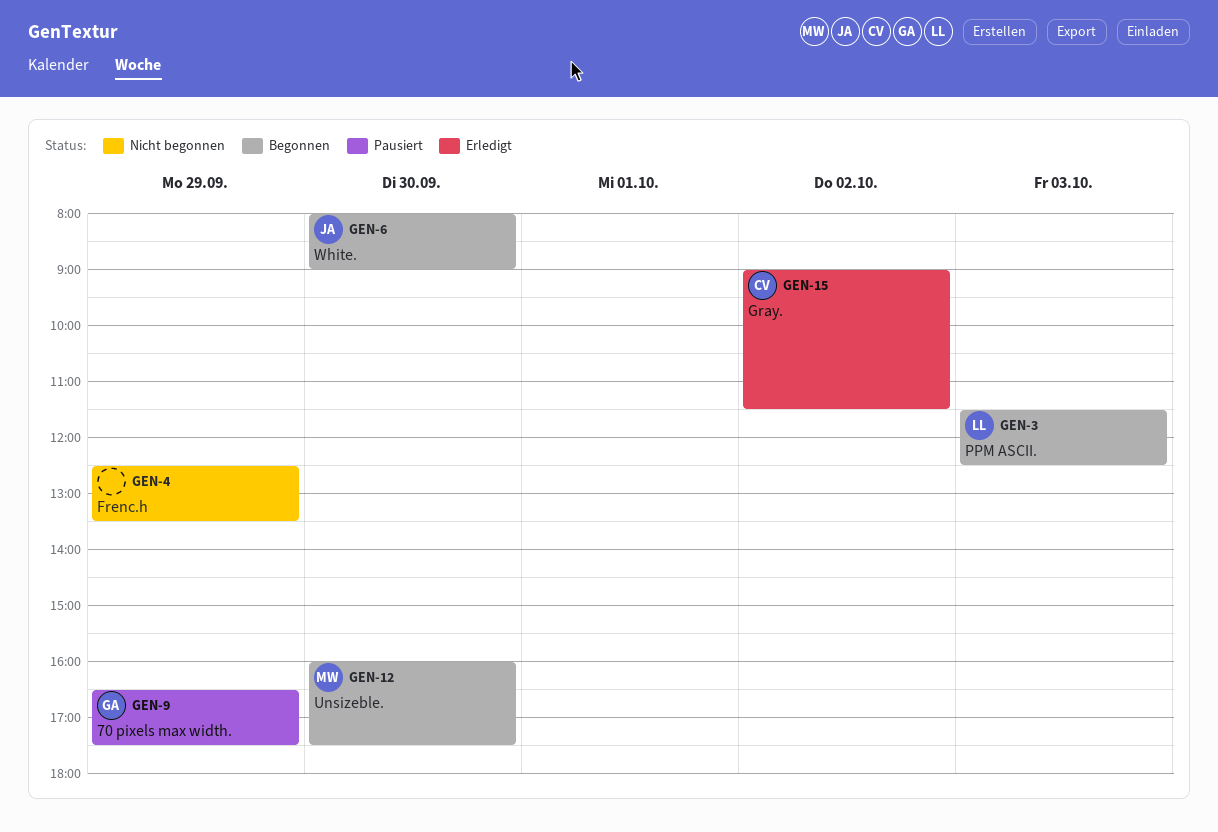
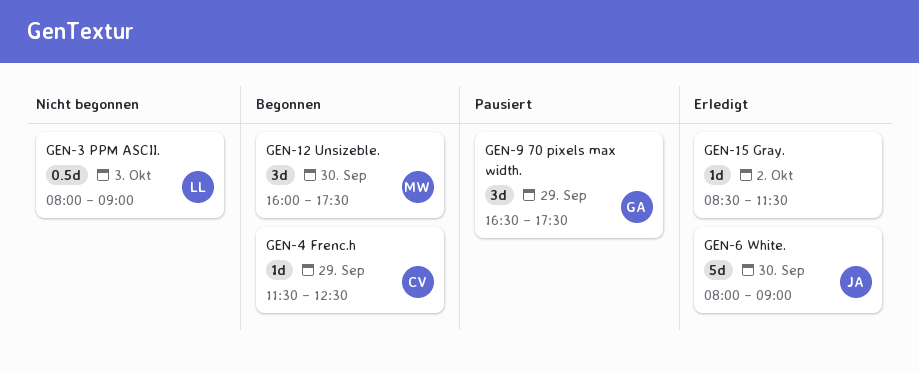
GEN-3, status: Begonnen -> Nicht begonnen
GEN-3, begins: 11:30 -> 08:00
GEN-3, ends: 12:30 -> 09:00
GEN-4, status: Nicht begonnen -> Begonnen
GEN-4, owner: none -> CV
GEN-4, begins: 12:30 -> 11:30
GEN-4, ends: 13:30 -> 12:30
GEN-6, status: Begonnen -> Erledigt
GEN-15, owner: CV -> none
GEN-15, begins: 09:00 -> 08:30

